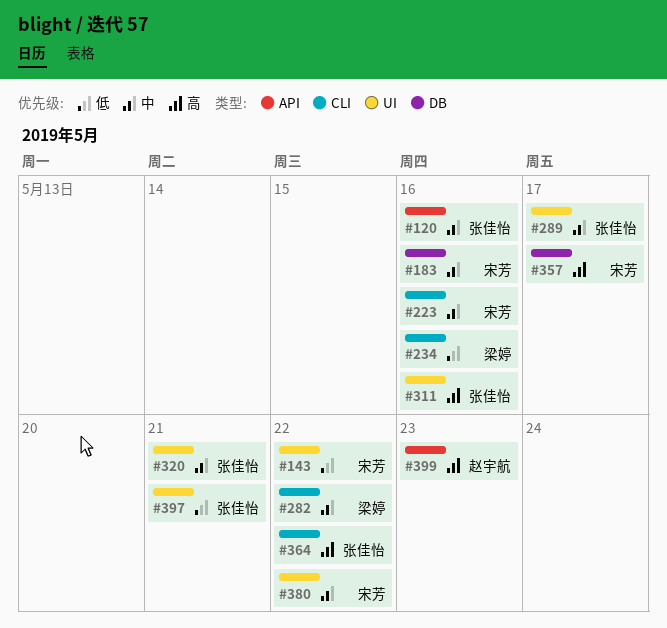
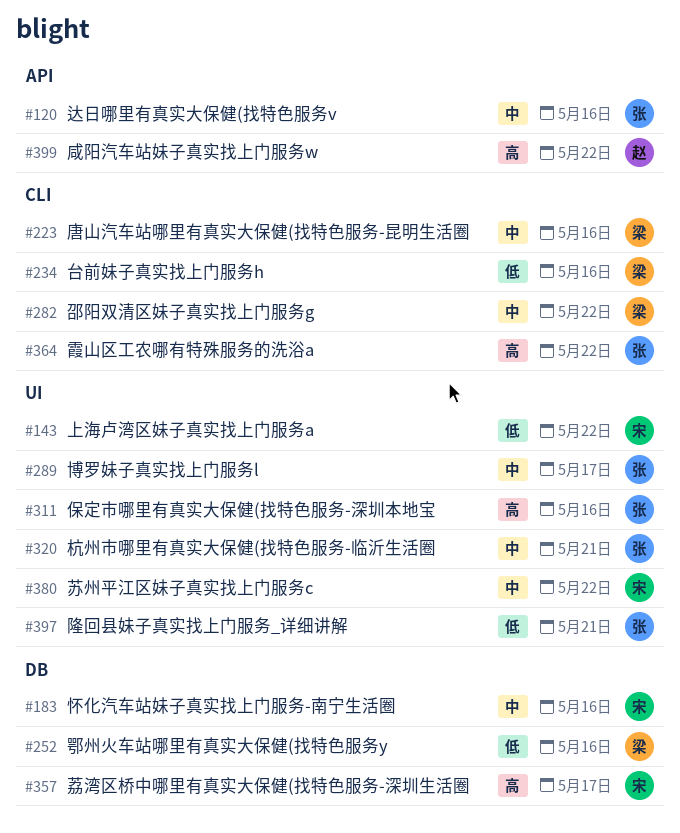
#223, owner: 宋芳 -> 梁婷
#252: none -> present
#399, due: May 23 -> May 22

